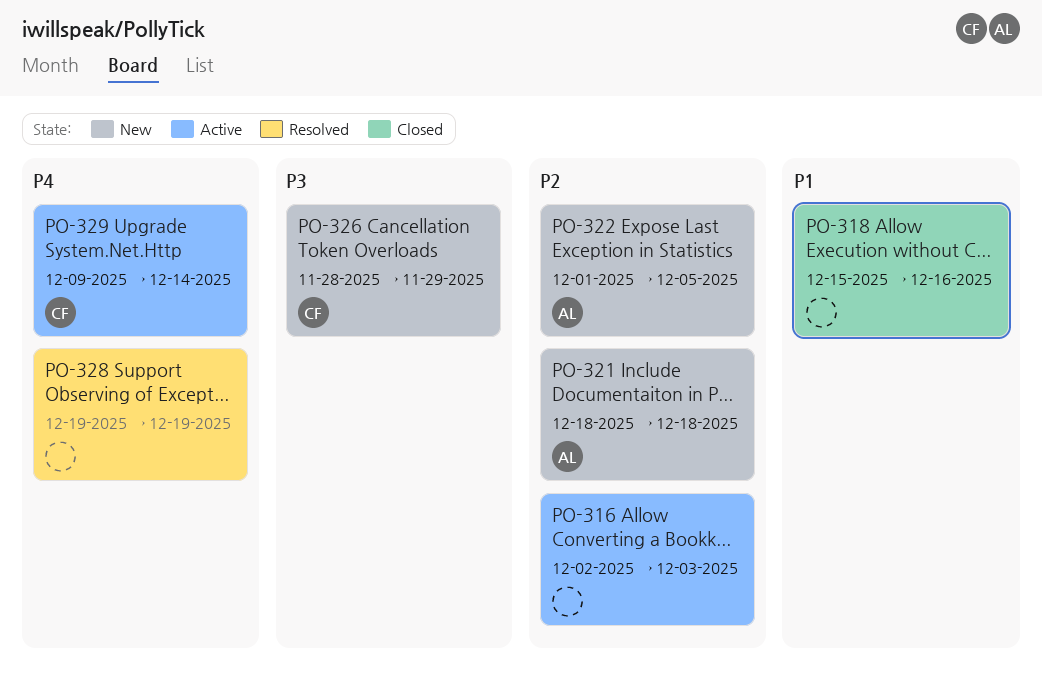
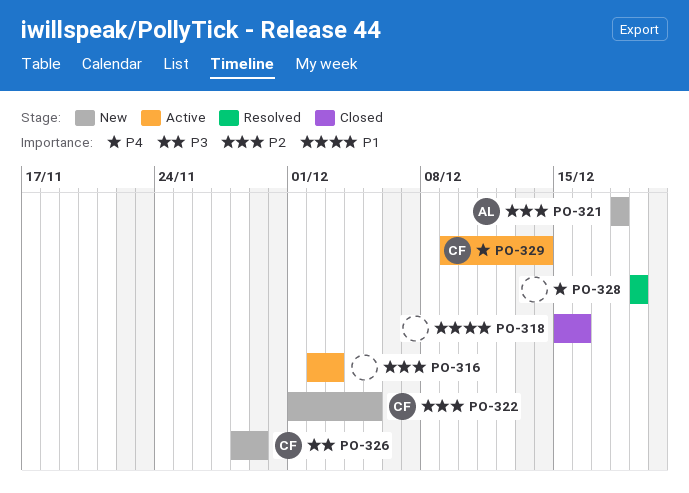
PO-322, owner: AL -> CF

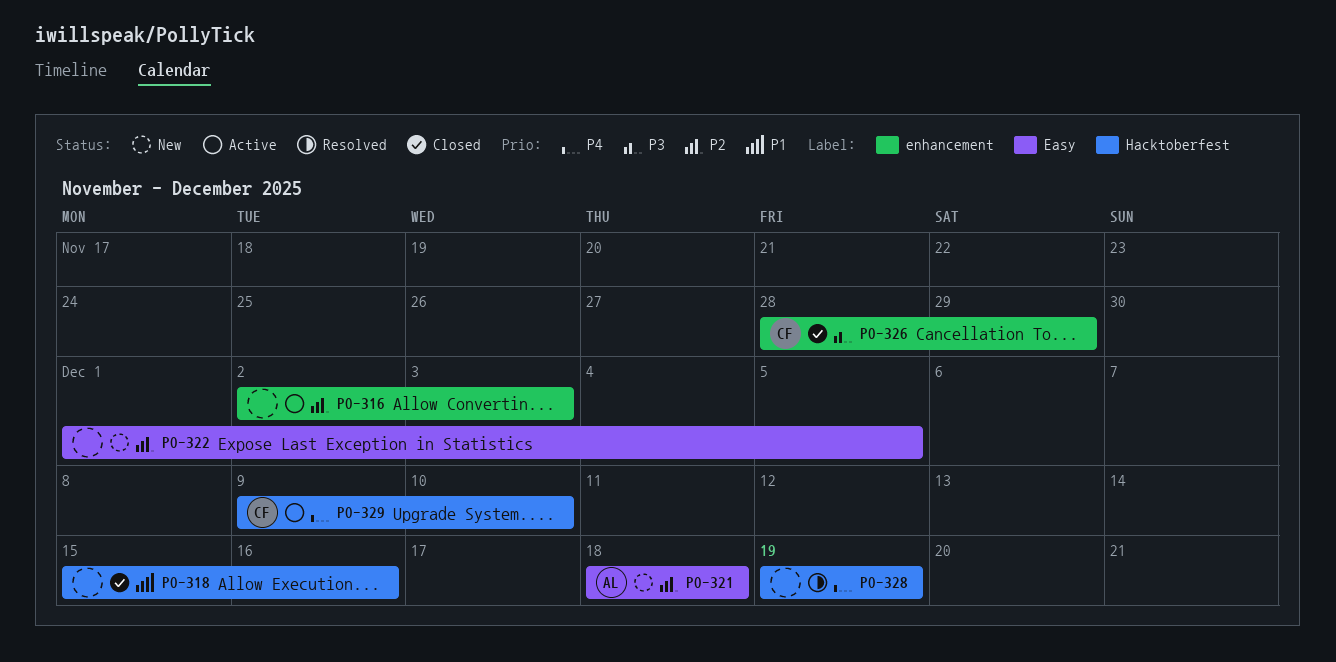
PO-322, owner: CF -> none
PO-326, status: New -> Closed
PO-329, due: Dec 14 -> Dec 10

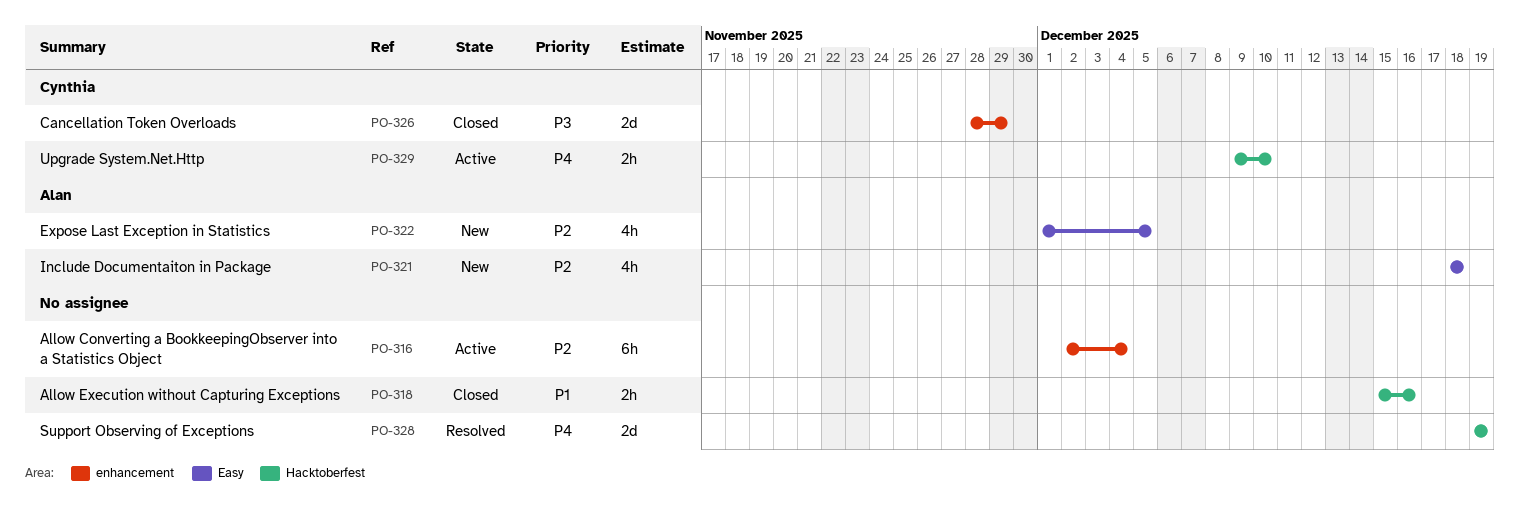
PO-316, due: Dec 3 -> Dec 4
PO-322, owner: none -> Alan

